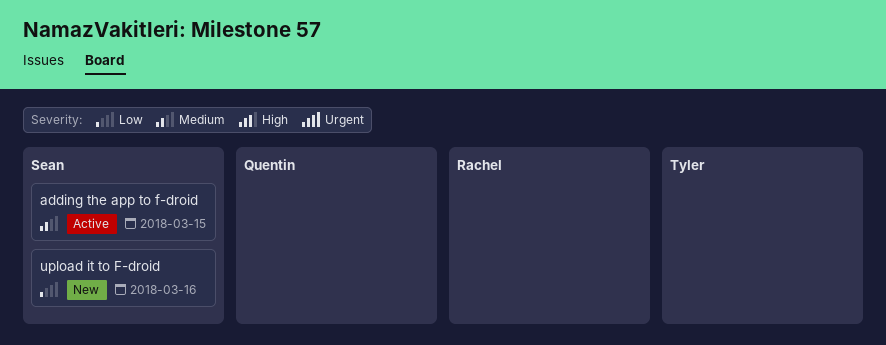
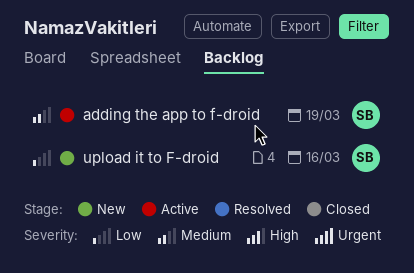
adding the app to f-droid, due: Mar 15 -> Mar 19

